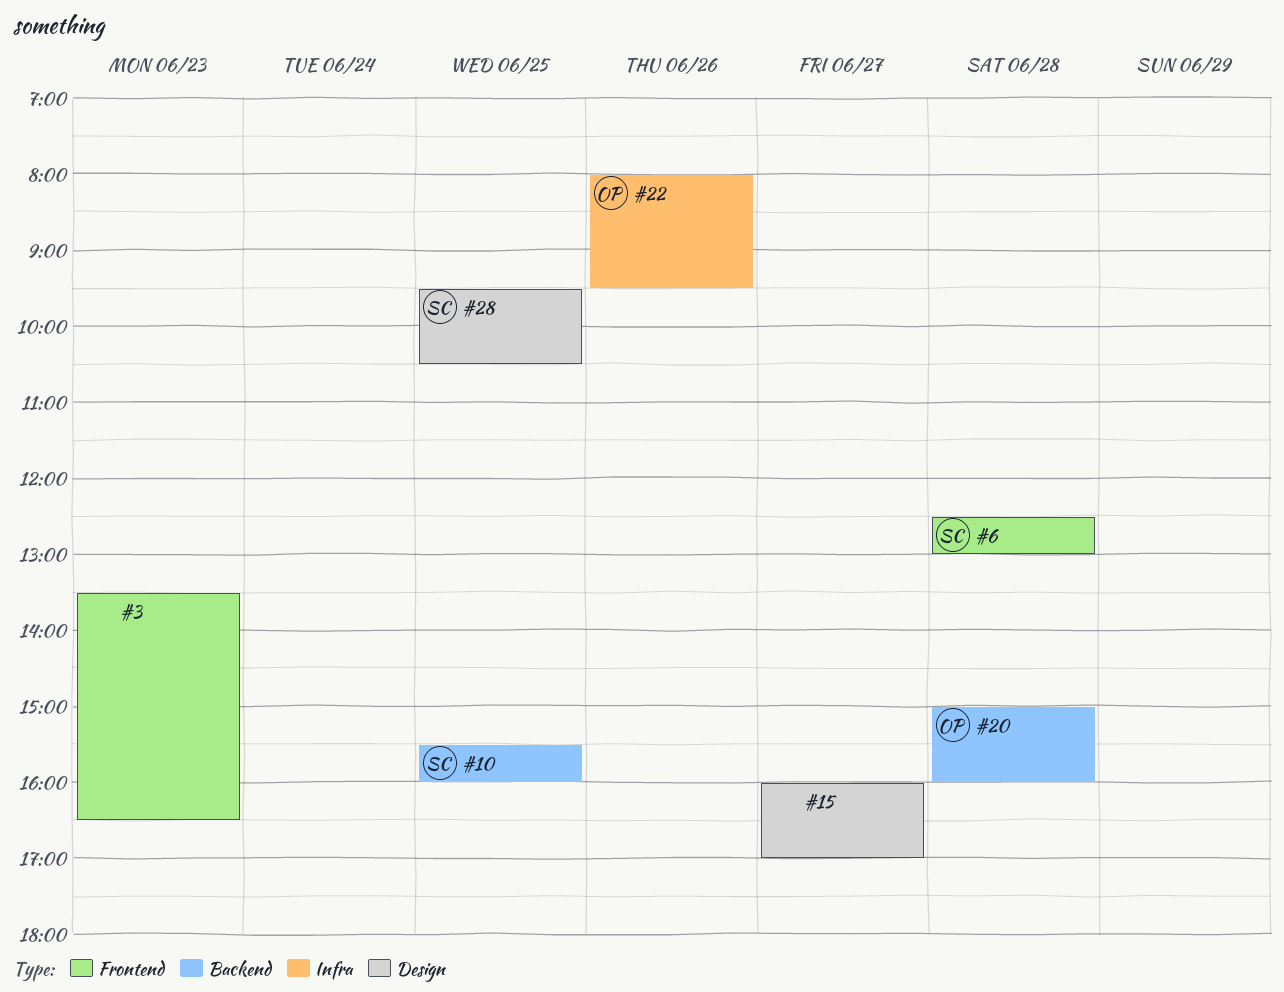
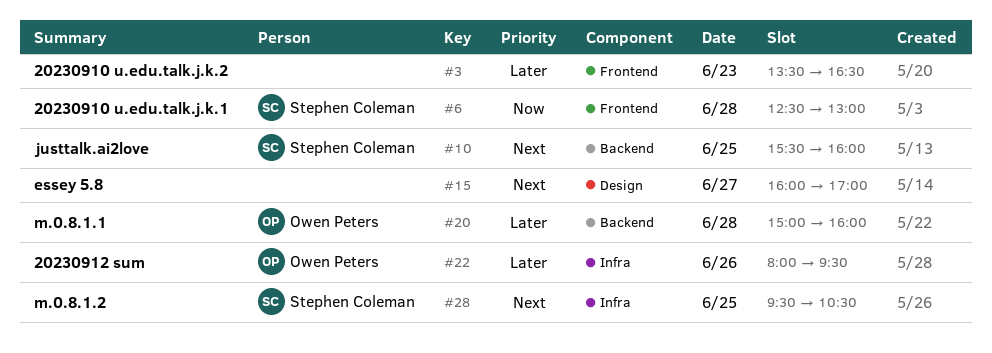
#28, label: Design -> Infra

